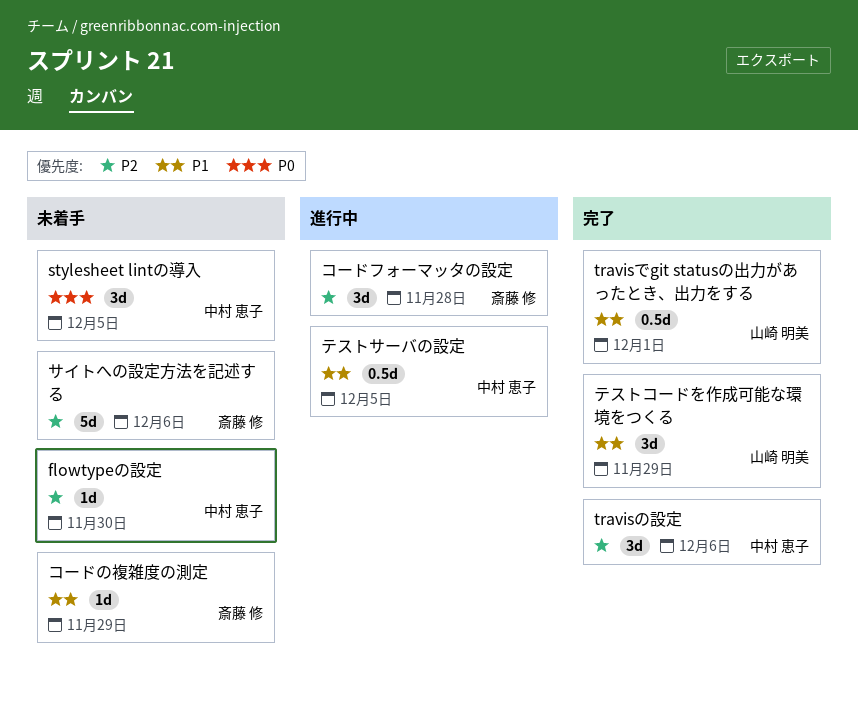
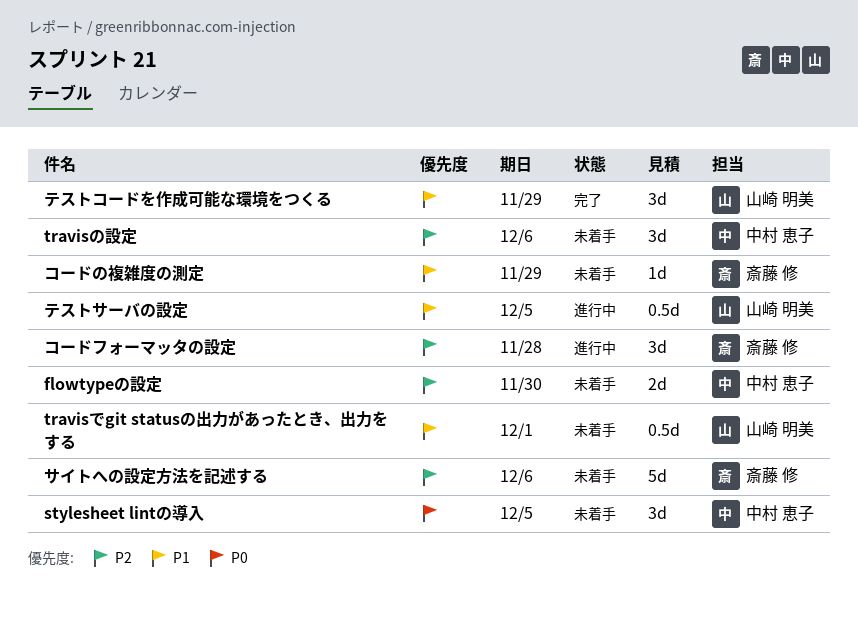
flowtypeの設定, estimate: 1d -> 2d
travisでgit statusの出力があったとき、出力をする, status: 完了 -> 未着手
travisの設定, status: 完了 -> 未着手
テストサーバの設定, owner: 中村 恵子 -> 山崎 明美

